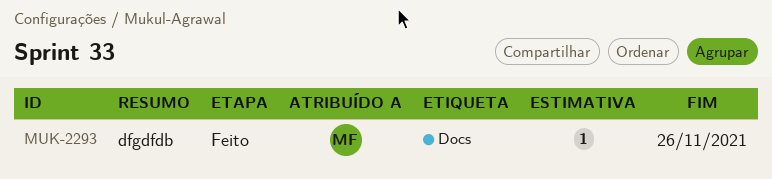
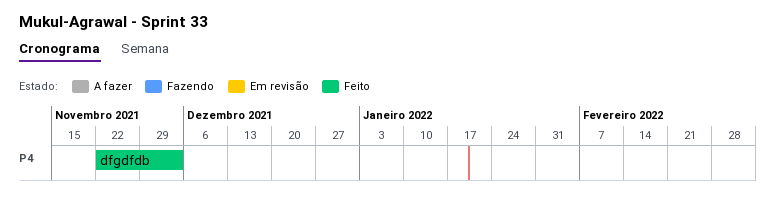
dfgdfdb, due: Nov 26 -> Dec 3

